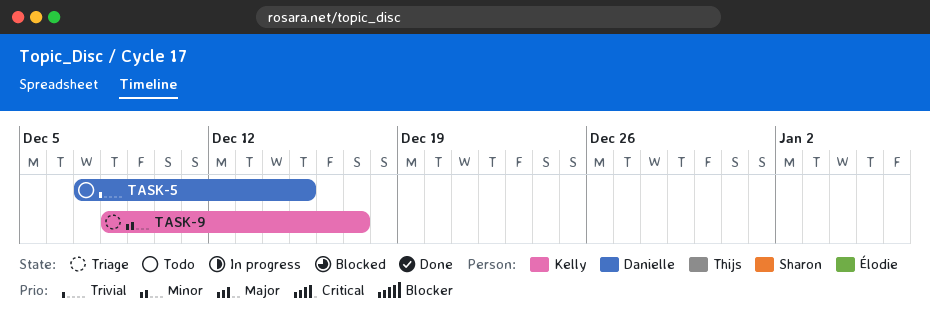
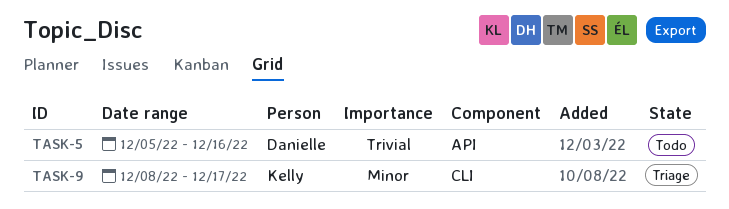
TASK-5, start: Dec 7 -> Dec 5
TASK-5, due: Dec 15 -> Dec 16

